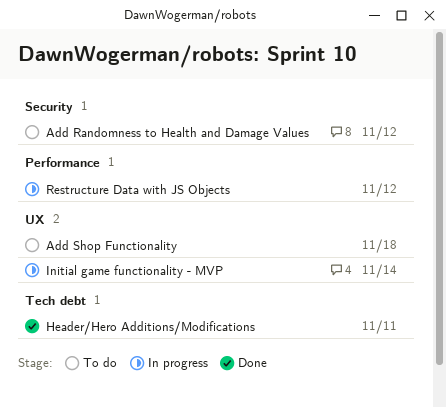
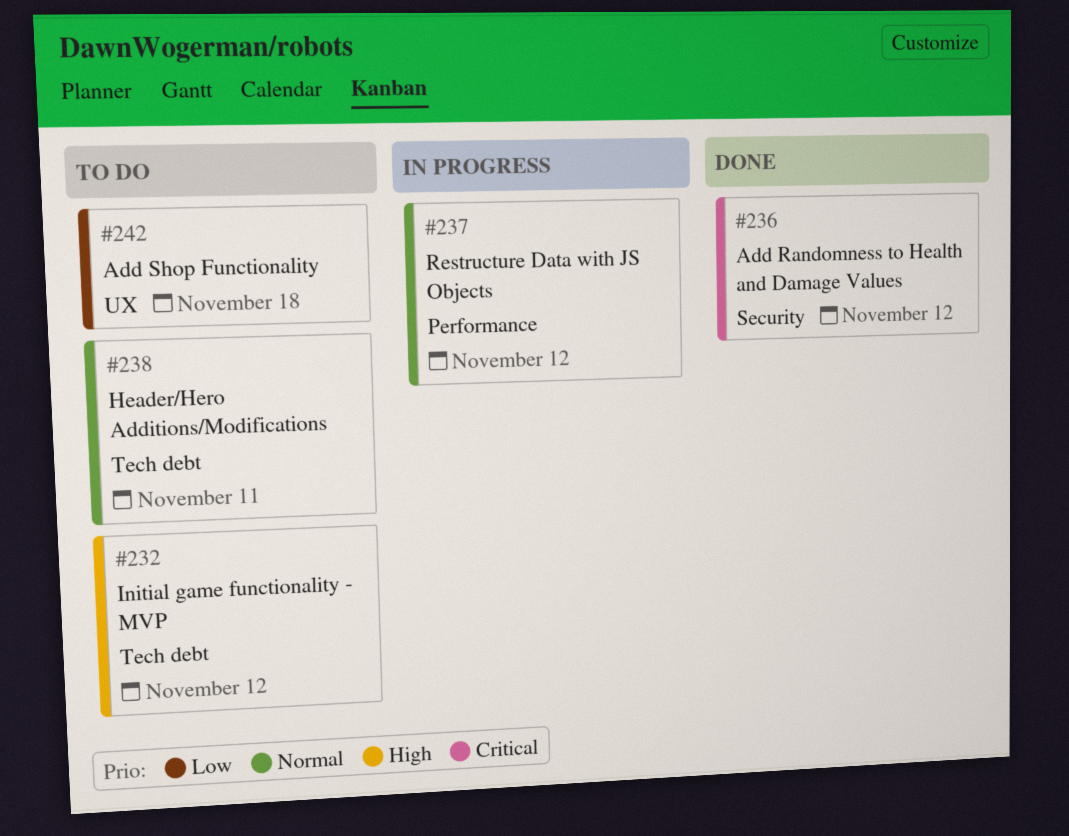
Add Randomness to Health and Damage Values, status: To do -> Done
Header/Hero Additions/Modifications, status: Done -> To do
Initial game functionality - MVP, status: In progress -> To do
Initial game functionality - MVP, label: UX -> Tech debt
Initial game functionality - MVP, due: Nov 14 -> Nov 12

